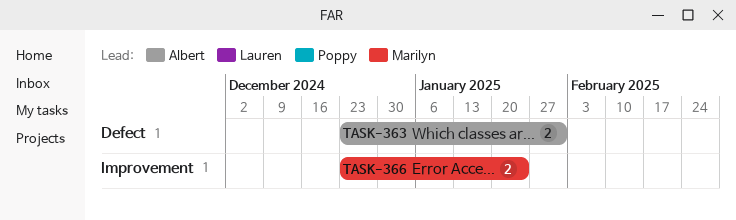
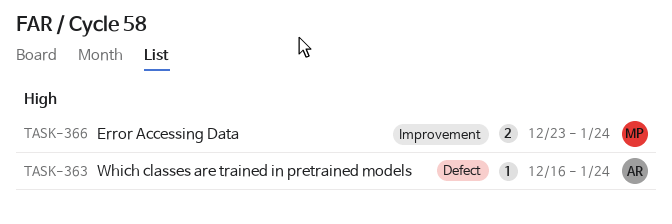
TASK-363, estimate: 2 -> 1
TASK-363, start: Dec 23 -> Dec 16
TASK-363, due: Jan 31 -> Jan 24

